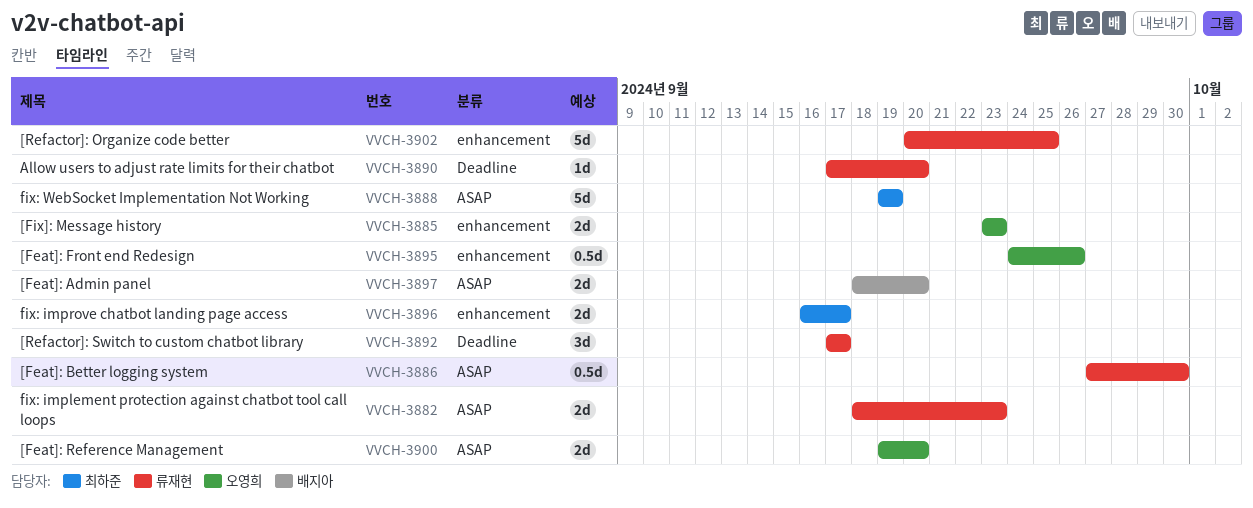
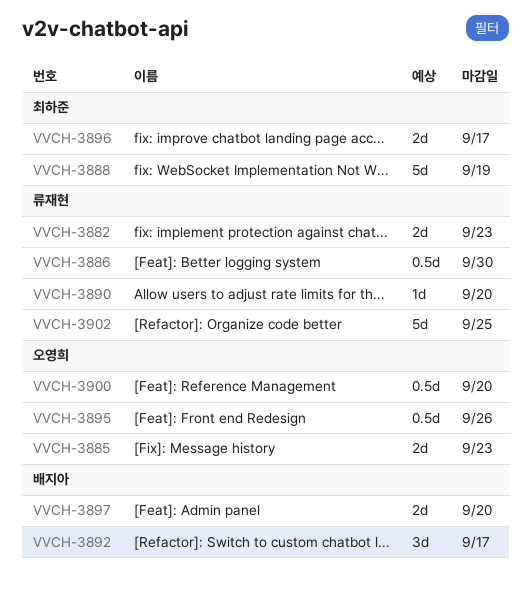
VVCH-3892, owner: 류재현 -> 배지아
VVCH-3900, estimate: 2d -> 0.5d

